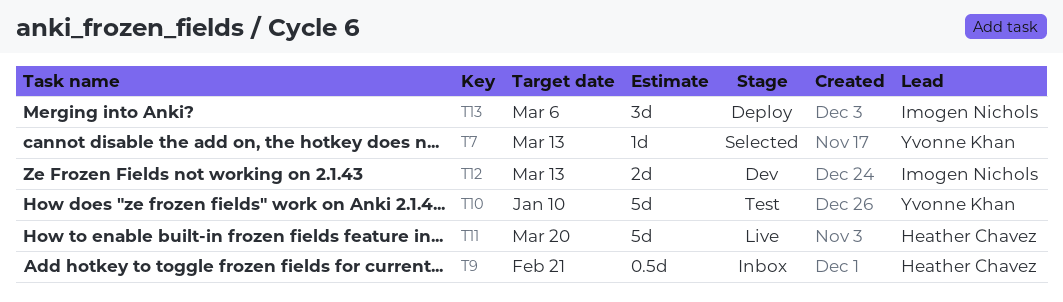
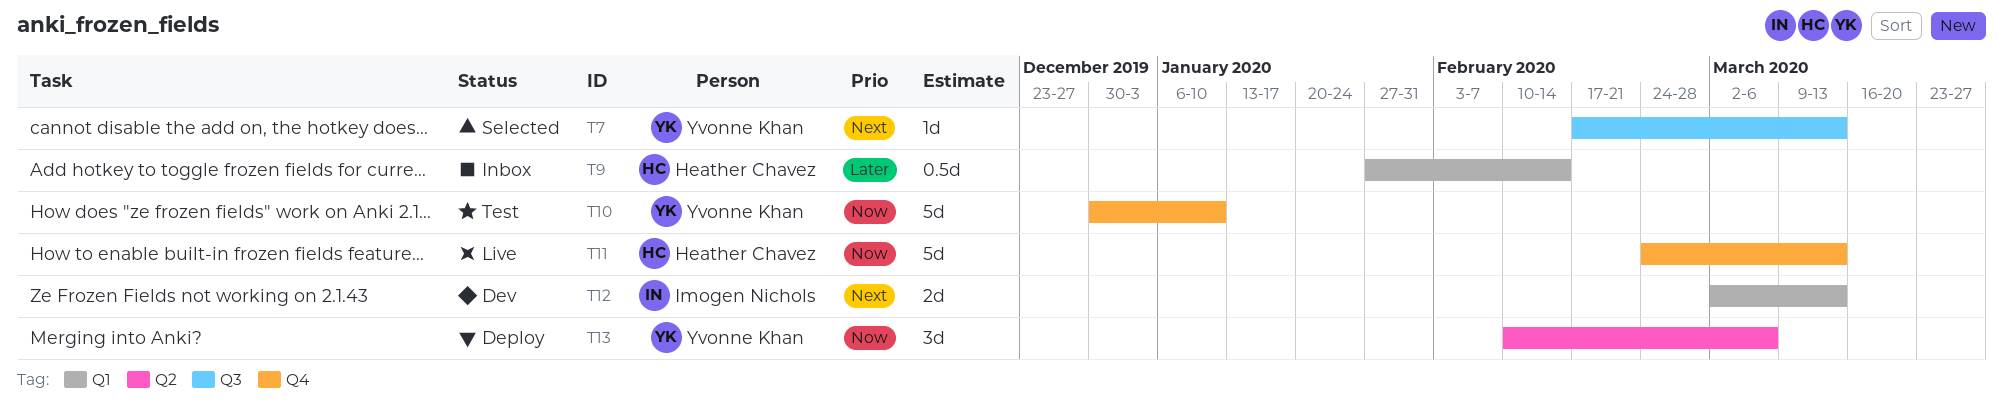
T9, due: Feb 21 -> Feb 14
T11, due: Mar 20 -> Mar 13
T13, owner: Imogen Nichols -> Yvonne Khan

